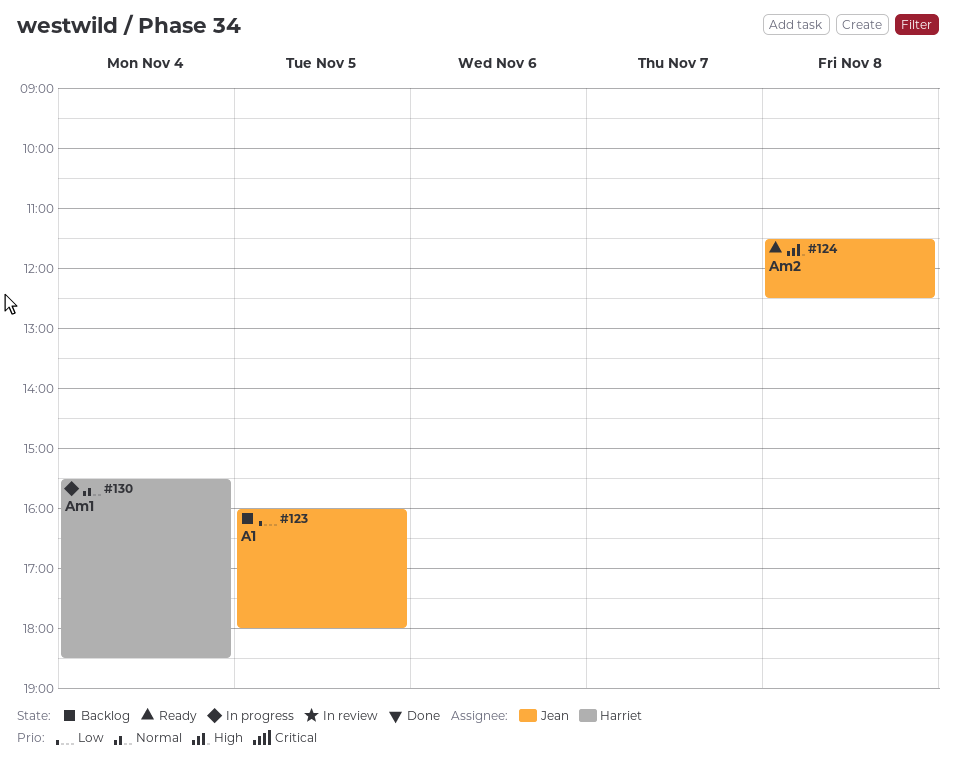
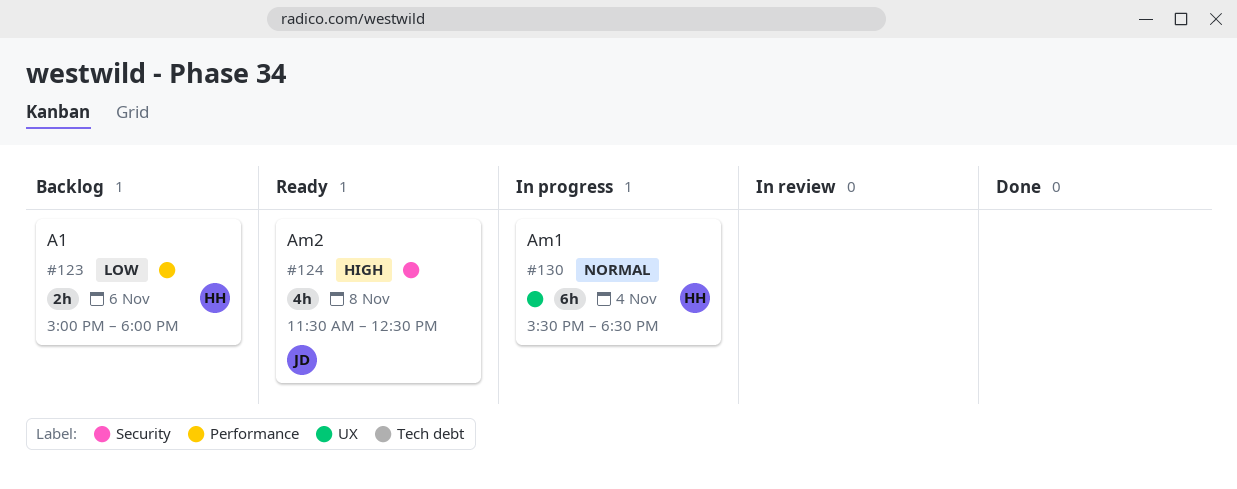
#123, owner: Jean -> Harriet
#123, day: Nov 5 -> Nov 6
#123, begins: 16:00 -> 15:00

